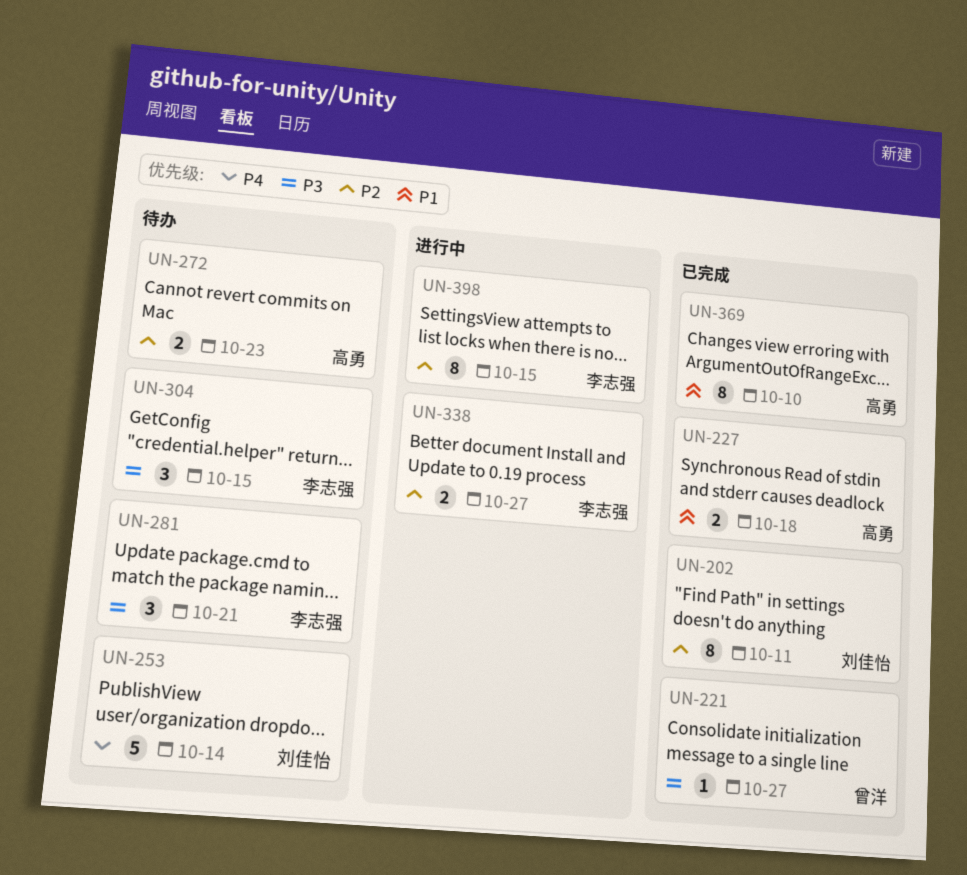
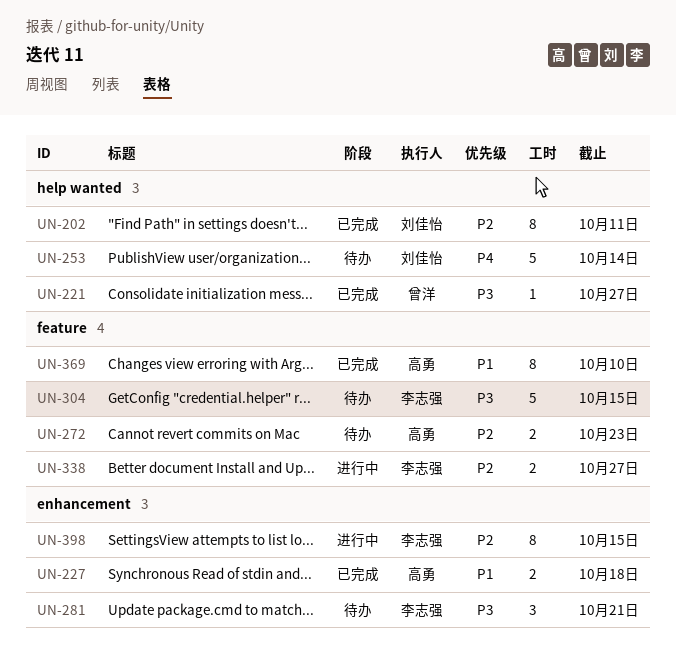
UN-304, estimate: 3 -> 5

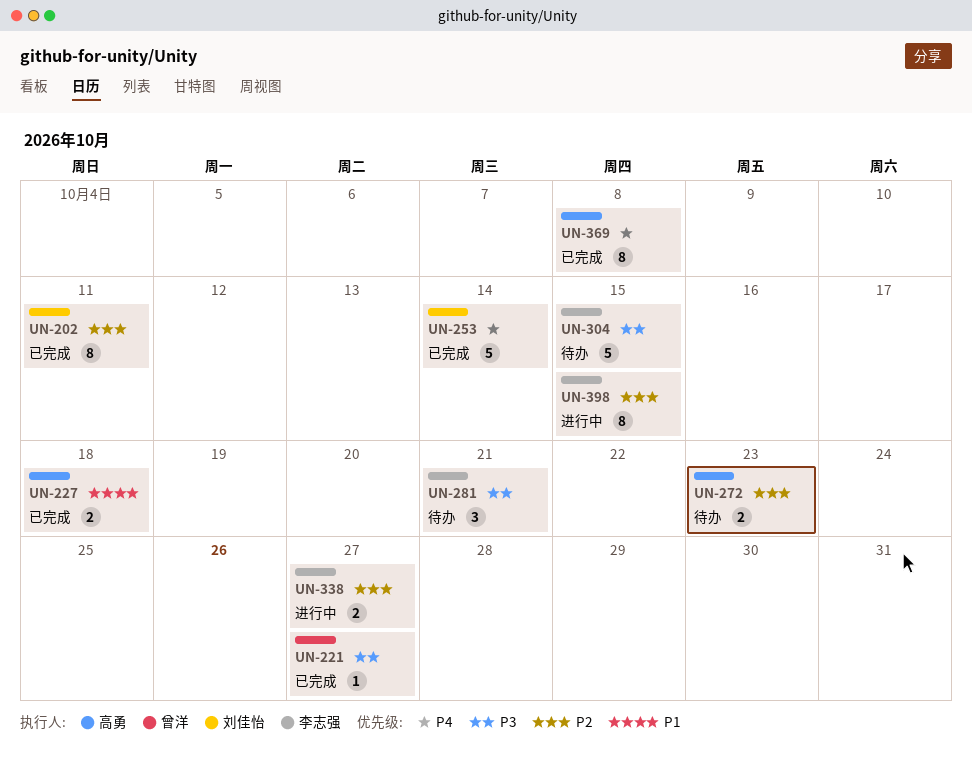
UN-253, status: 待办 -> 已完成
UN-369, priority: P1 -> P4
UN-369, due: Oct 10 -> Oct 8

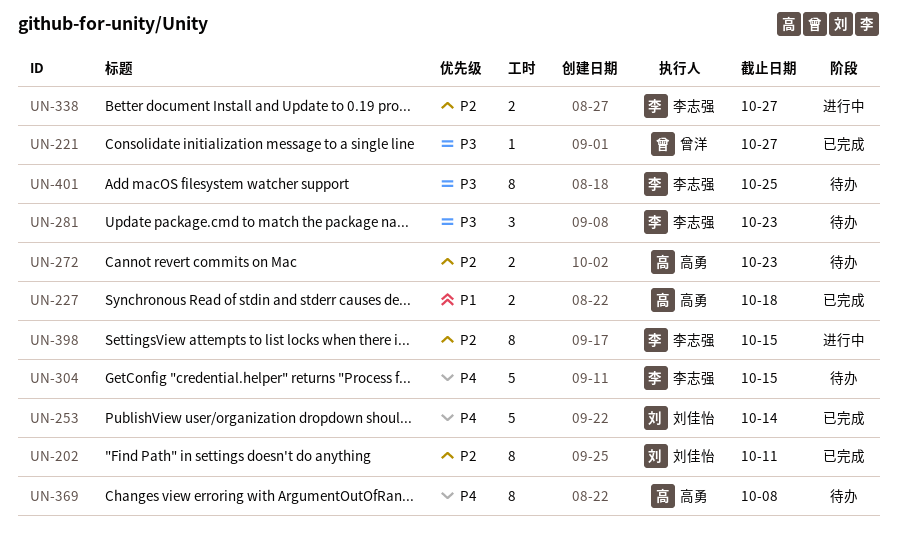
UN-281, due: Oct 21 -> Oct 23
UN-304, priority: P3 -> P4
UN-369, status: 已完成 -> 待办
UN-401: none -> present

